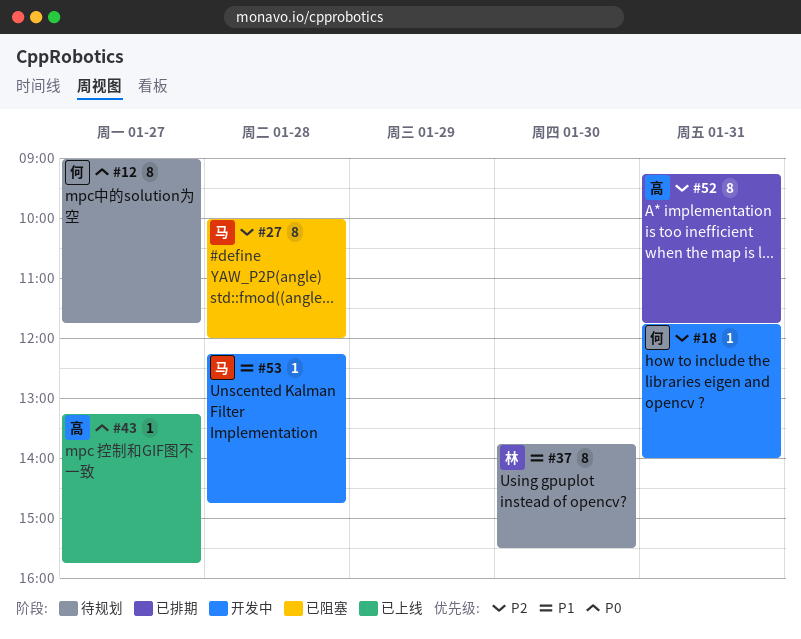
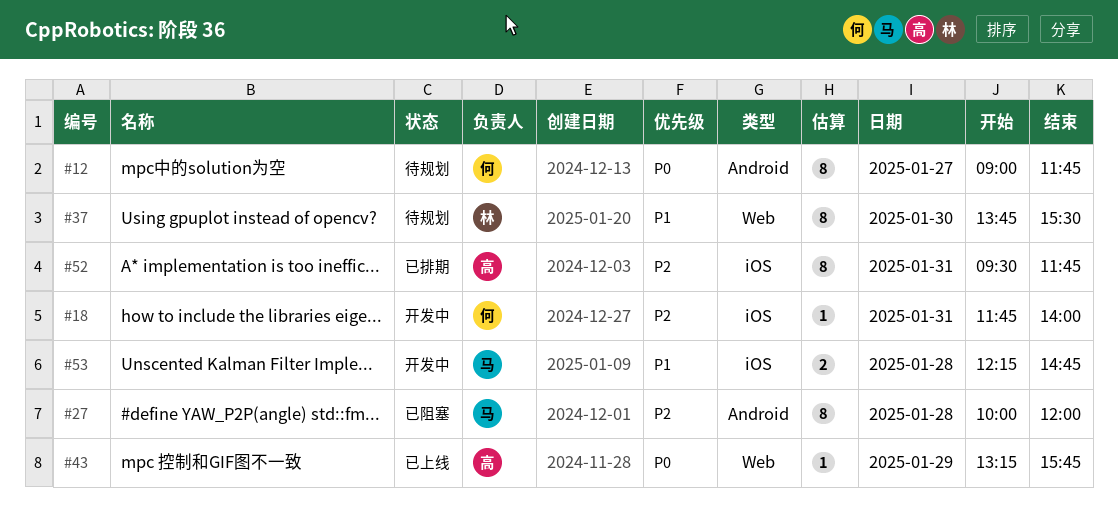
#43, day: Jan 27 -> Jan 29
#52, begins: 09:15 -> 09:30
#53, estimate: 1 -> 2

